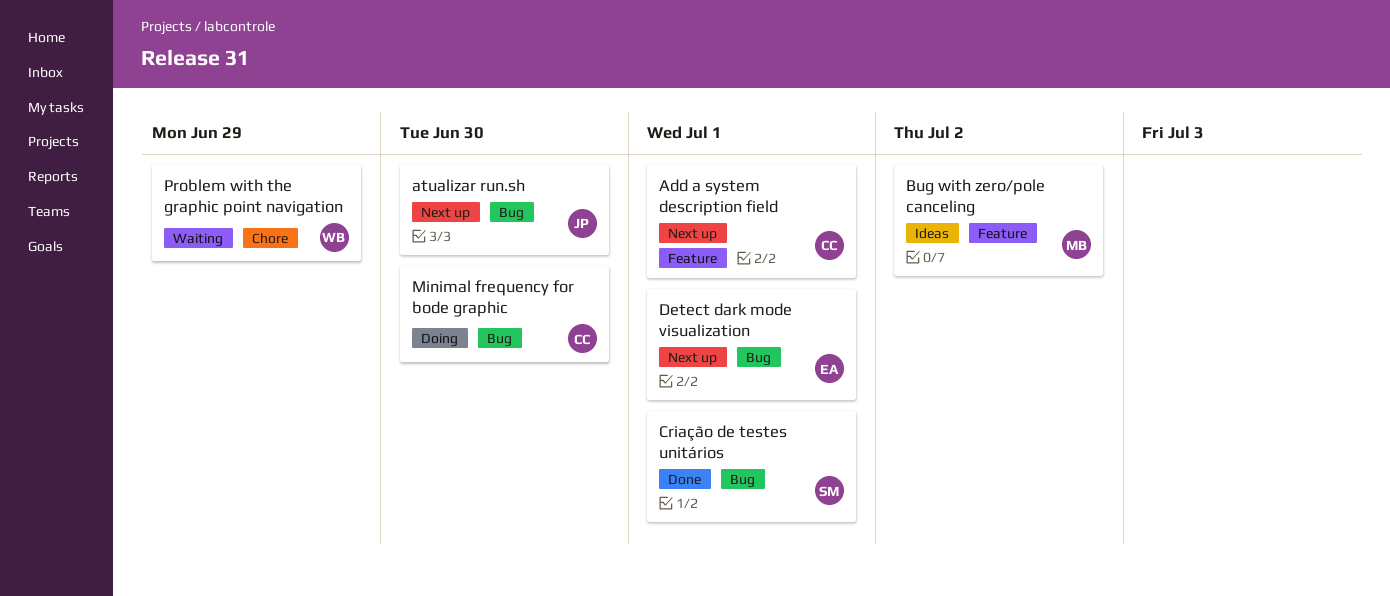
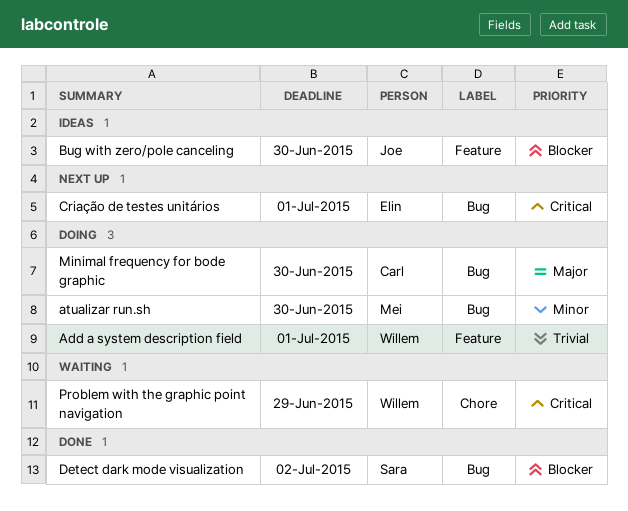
Add a system description field, status: Next up -> Doing
Add a system description field, owner: Carl -> Willem
atualizar run.sh, status: Next up -> Doing
atualizar run.sh, owner: Joe -> Mei
Bug with zero/pole canceling, owner: Mei -> Joe
Bug with zero/pole canceling, due: Jul 2 -> Jun 30
Criação de testes unitários, status: Done -> Next up
Criação de testes unitários, owner: Sara -> Elin
Detect dark mode visualization, status: Next up -> Done
Detect dark mode visualization, owner: Elin -> Sara
Detect dark mode visualization, due: Jul 1 -> Jul 2

